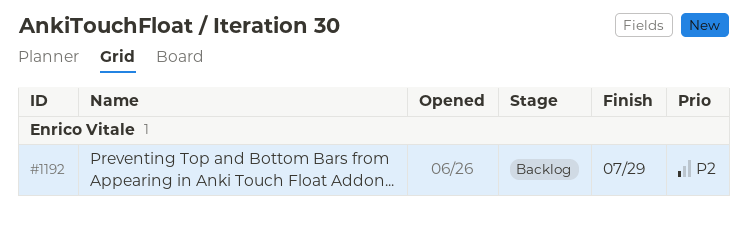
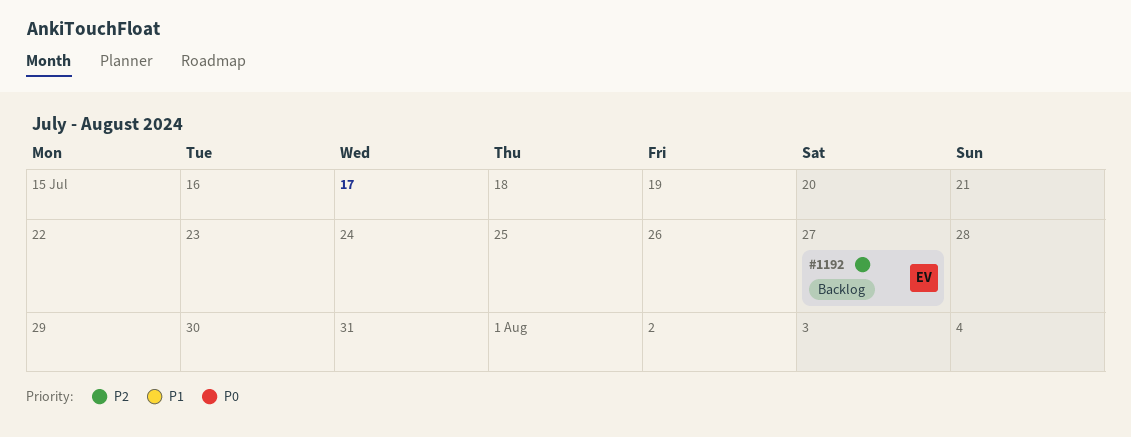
#1192, due: Jul 29 -> Jul 27

